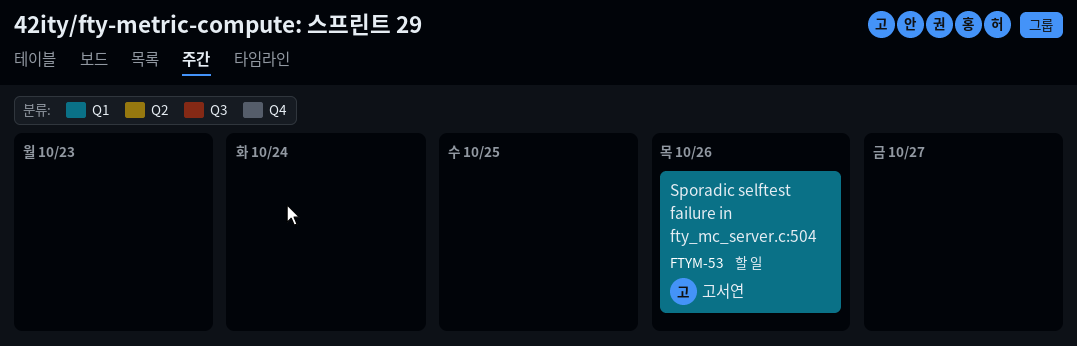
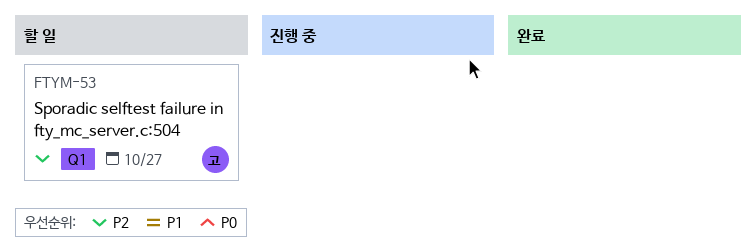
FTYM-53, due: Oct 26 -> Oct 27

